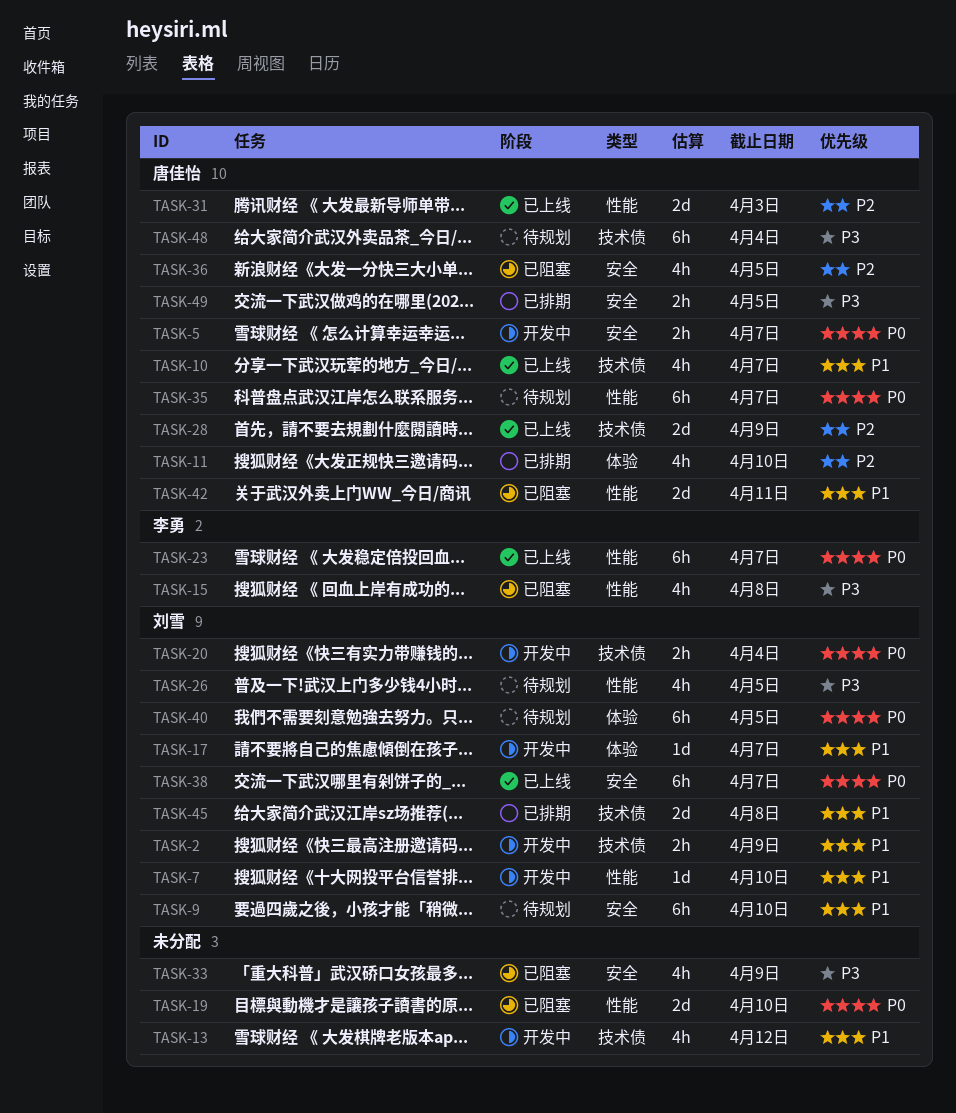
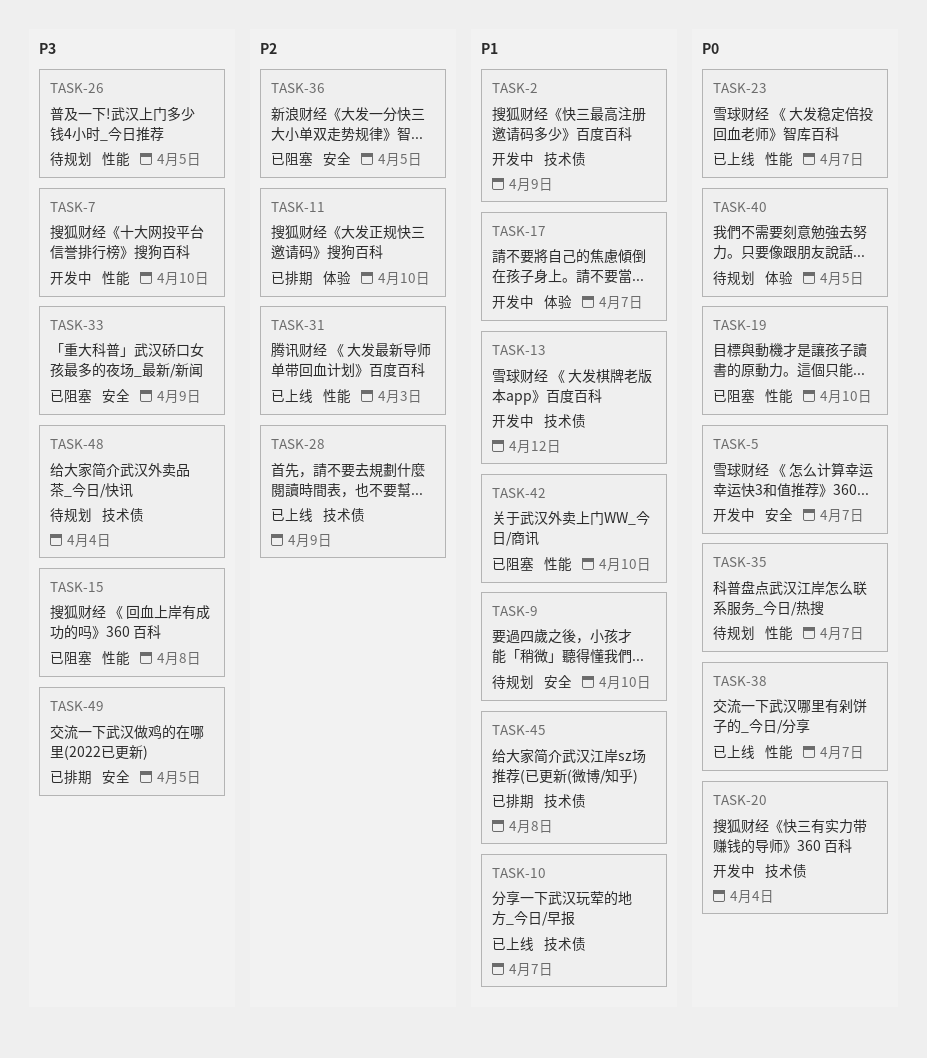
TASK-7, priority: P1 -> P3
TASK-38, label: 安全 -> 性能
TASK-42, due: Apr 11 -> Apr 10

